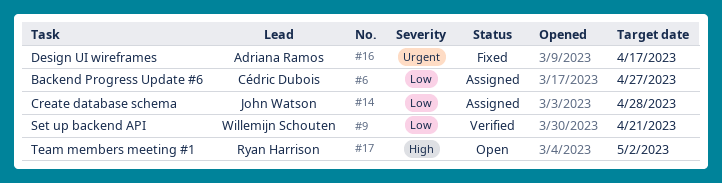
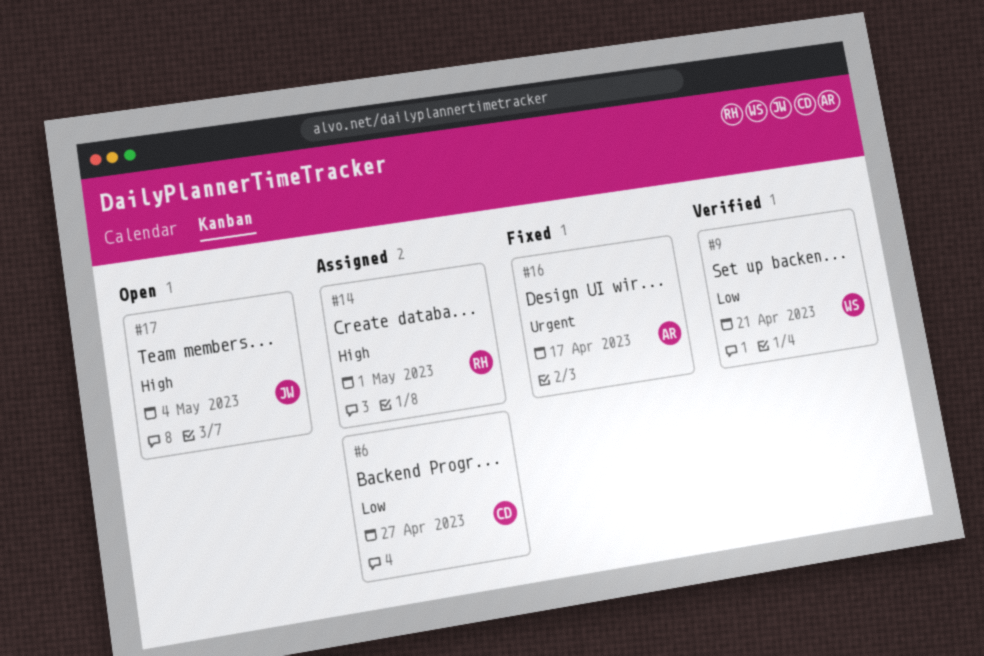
#14, owner: John Watson -> Ryan Harrison
#14, priority: Low -> High
#14, due: Apr 28 -> May 1
#17, owner: Ryan Harrison -> John Watson
#17, due: May 2 -> May 4

